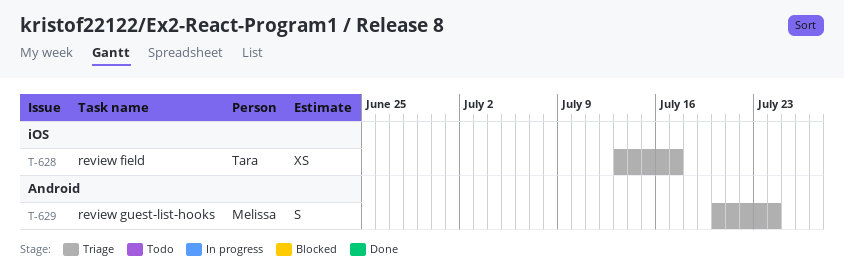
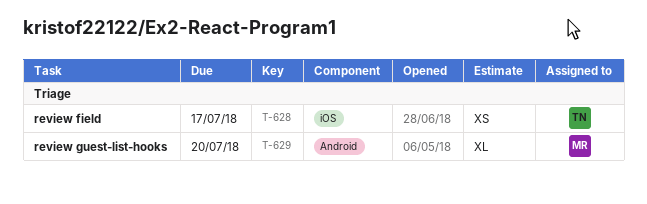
T-629, estimate: S -> XL
T-629, due: Jul 24 -> Jul 20

